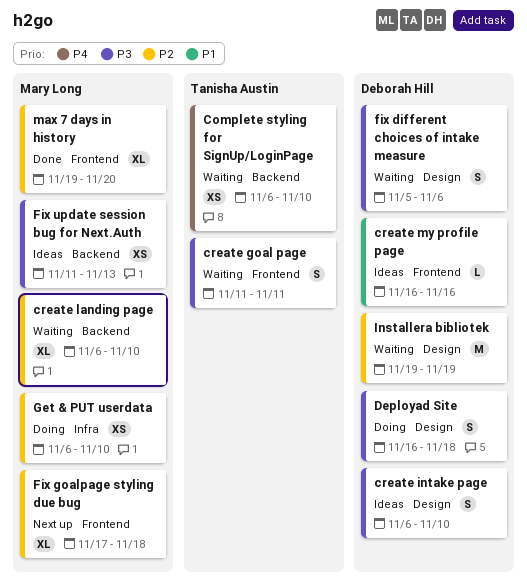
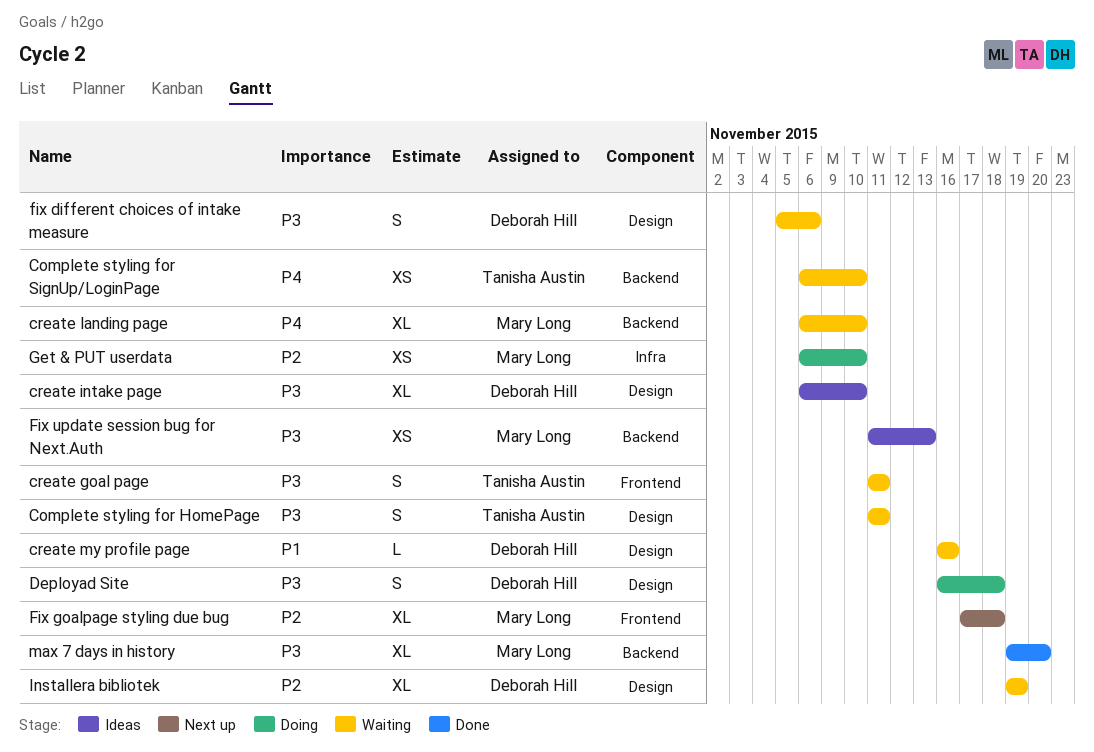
Complete styling for HomePage: none -> present
create intake page, estimate: S -> XL
create landing page, priority: P2 -> P4
create my profile page, status: Ideas -> Waiting
create my profile page, label: Frontend -> Design
Installera bibliotek, estimate: M -> XL
max 7 days in history, priority: P2 -> P3
max 7 days in history, label: Frontend -> Backend

